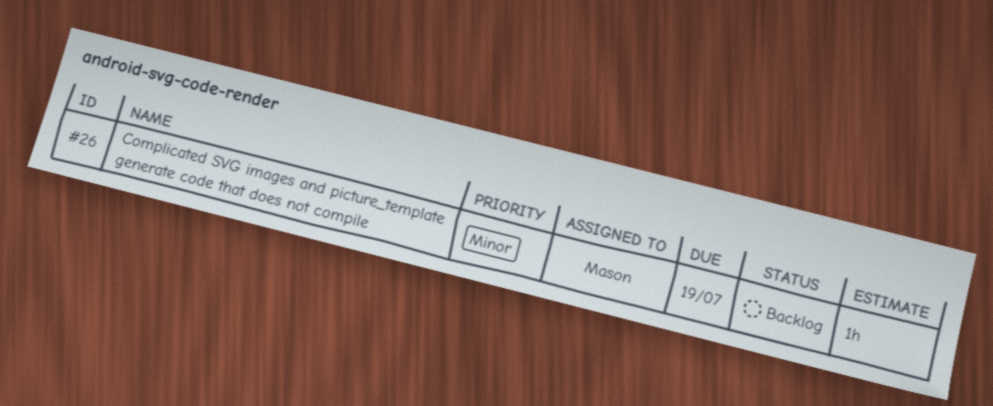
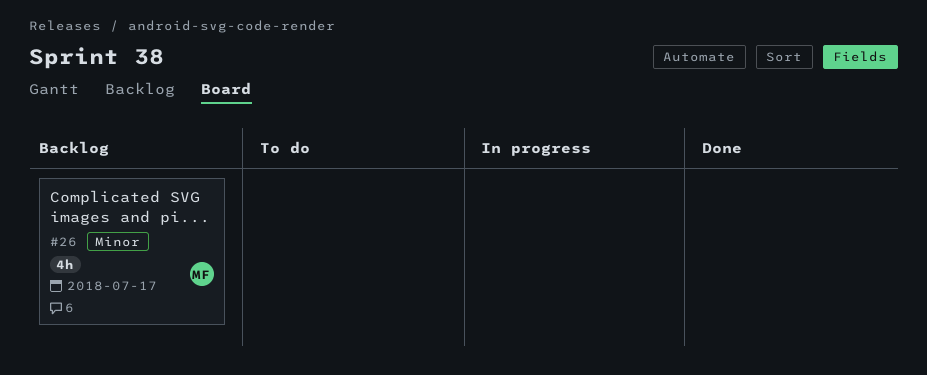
#26, estimate: 1h -> 4h
#26, due: Jul 19 -> Jul 17

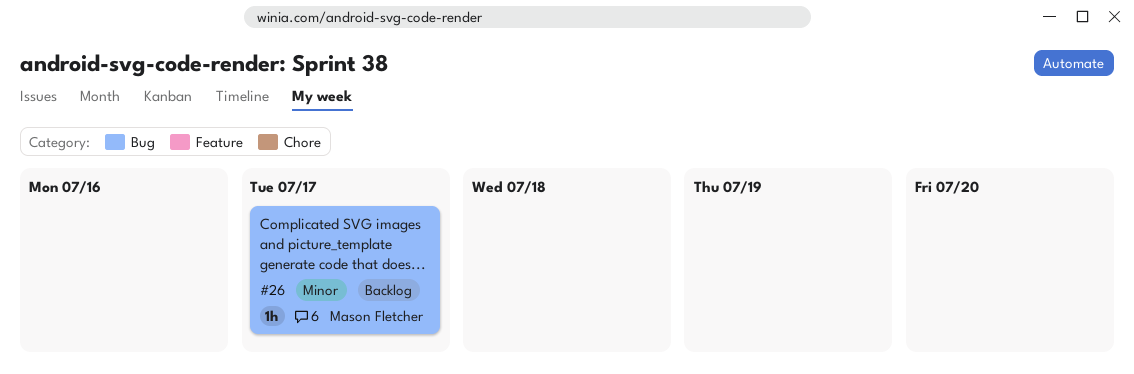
#26, estimate: 4h -> 1h

